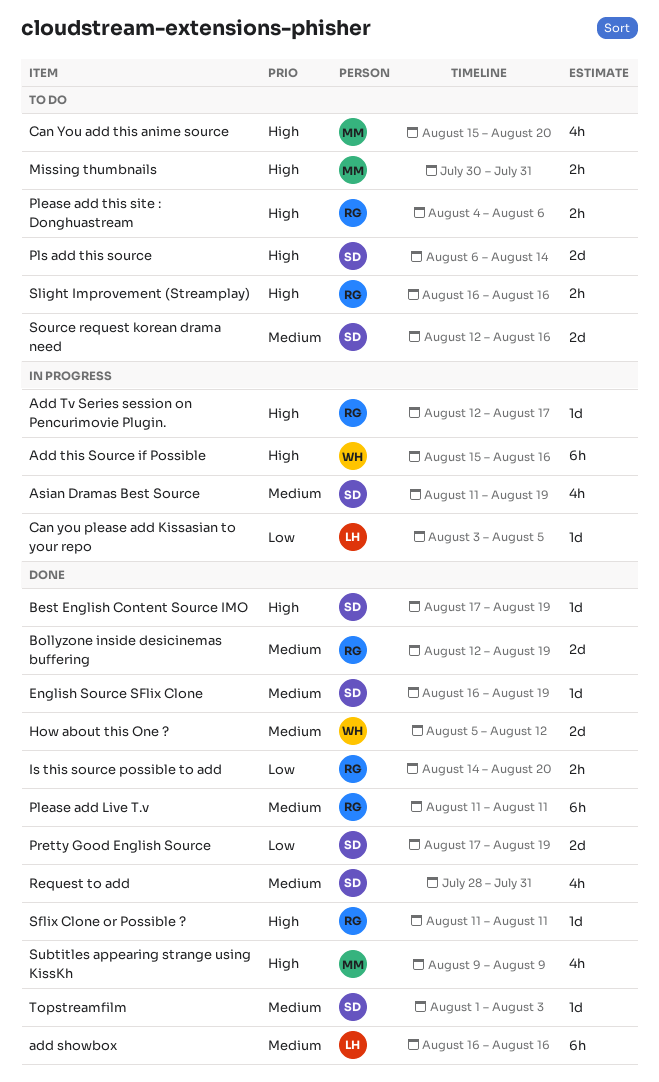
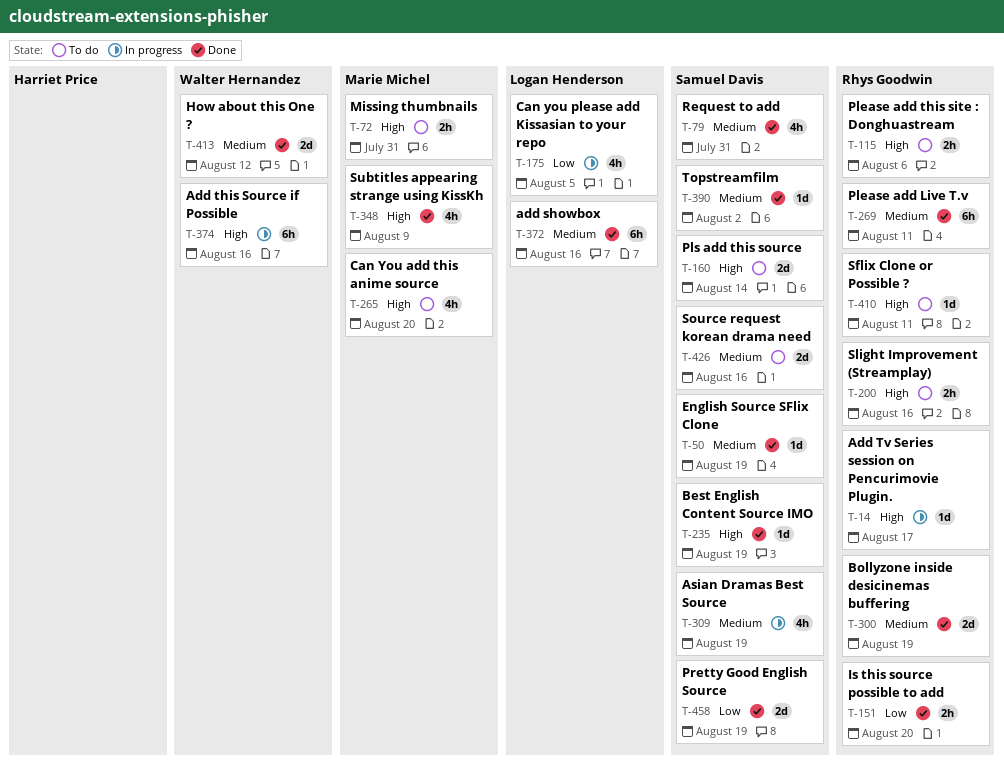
Can you please add Kissasian to your repo, estimate: 1d -> 4h
Sflix Clone or Possible ?, status: Done -> To do
Topstreamfilm, due: Aug 3 -> Aug 2

